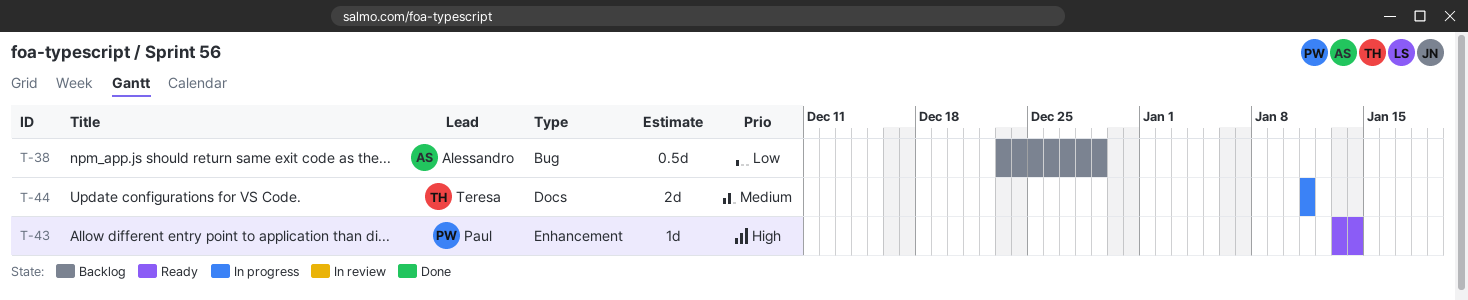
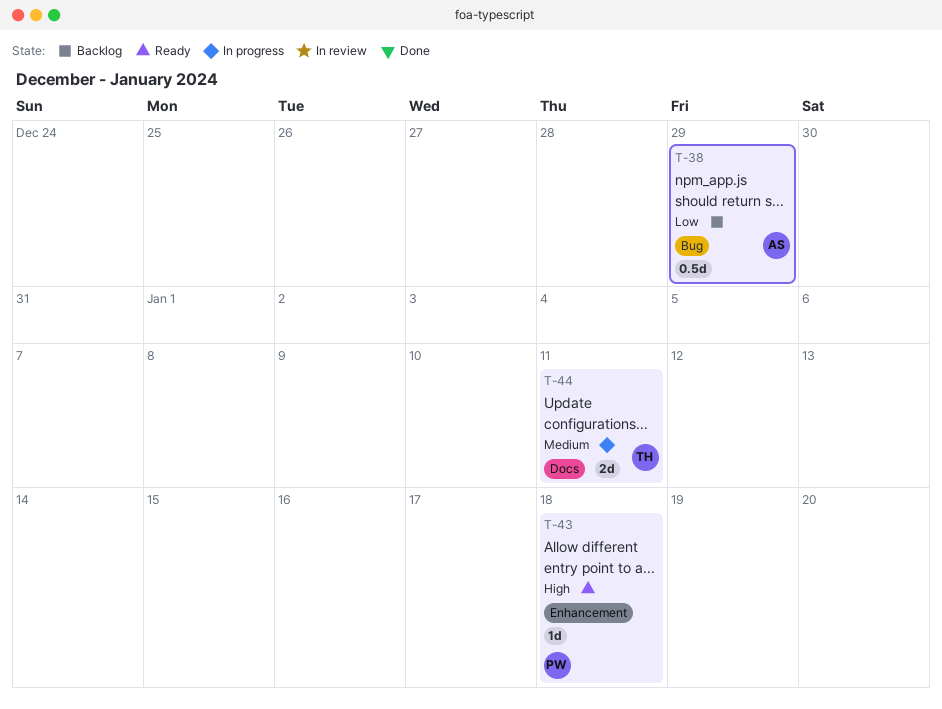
T-43, due: Jan 14 -> Jan 18

